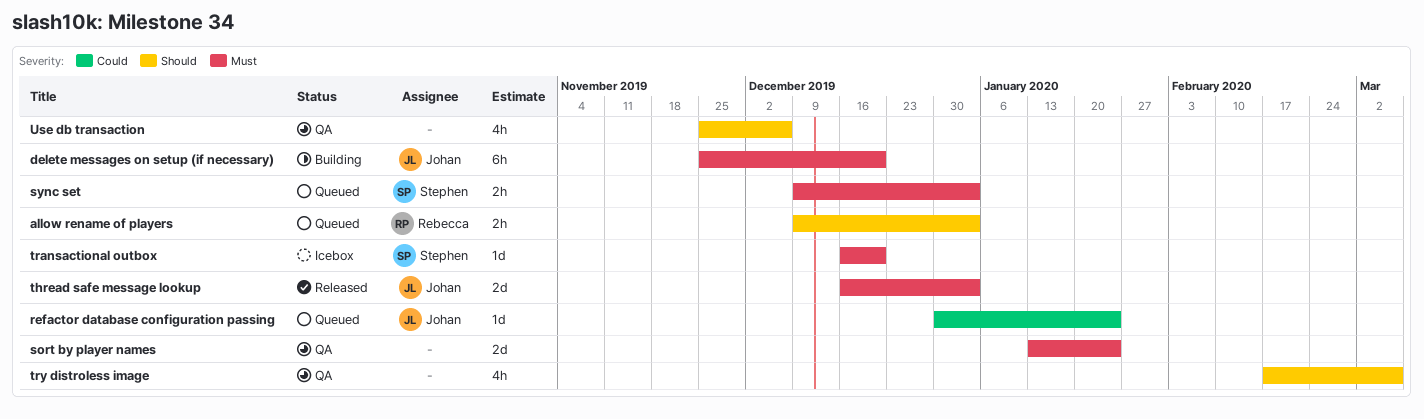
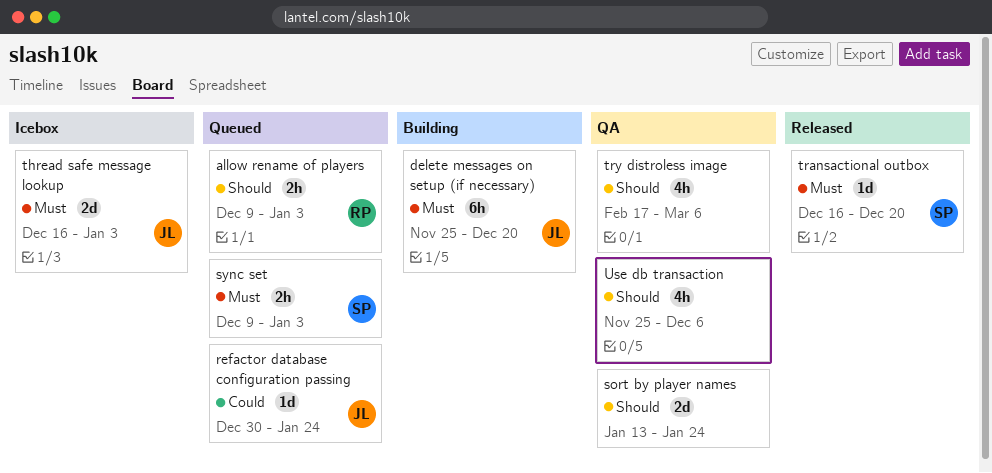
sort by player names, priority: Must -> Should
thread safe message lookup, status: Released -> Icebox
transactional outbox, status: Icebox -> Released

